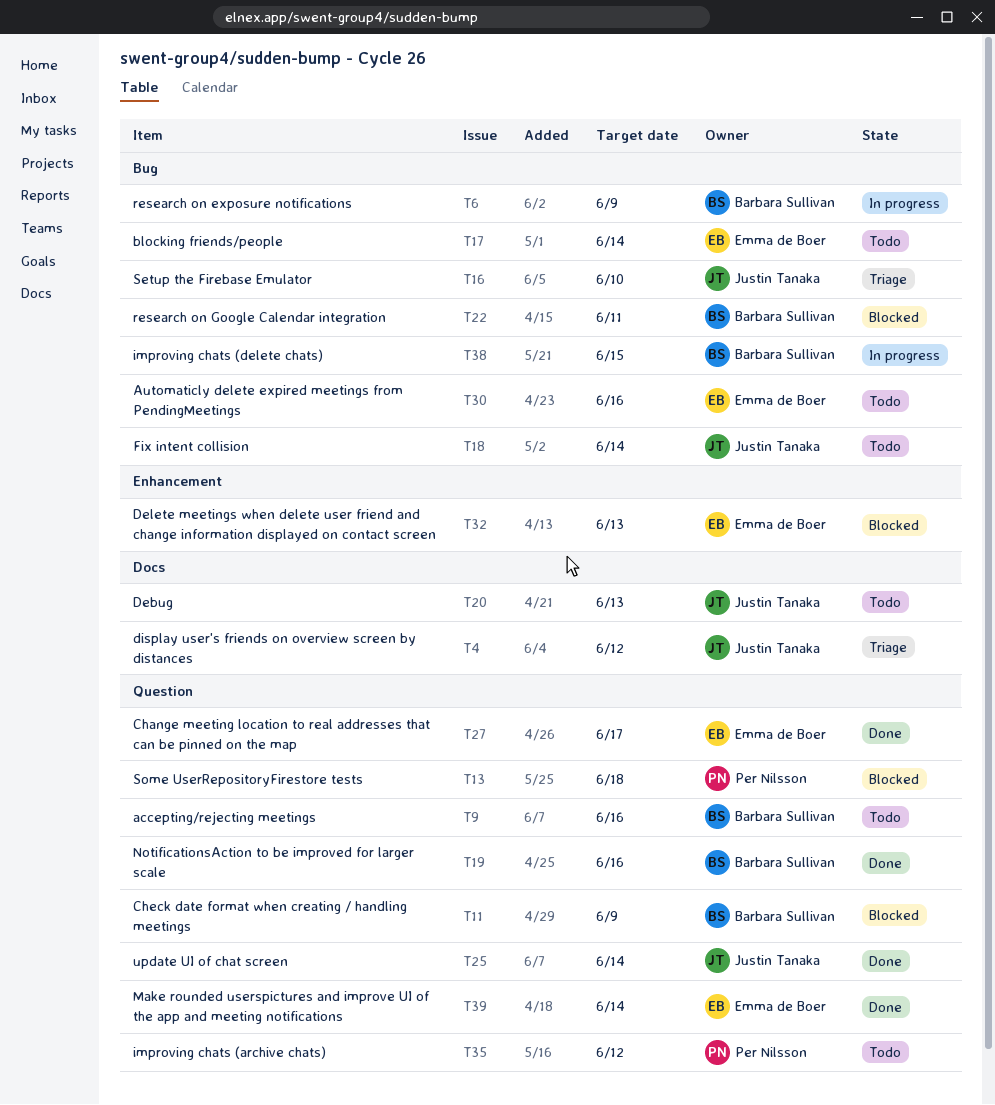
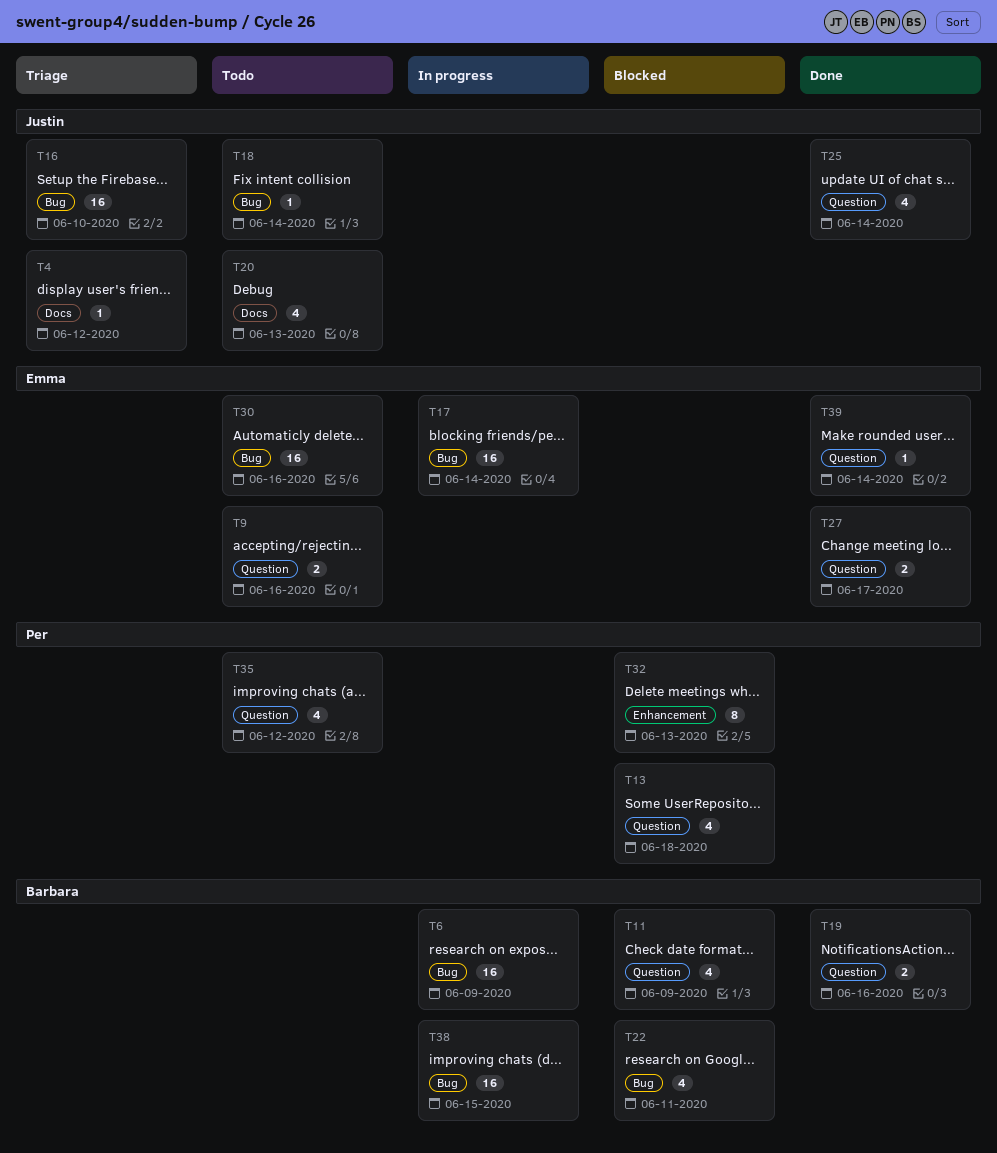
T9, owner: Barbara Sullivan -> Emma de Boer
T17, status: Todo -> In progress
T32, owner: Emma de Boer -> Per Nilsson

